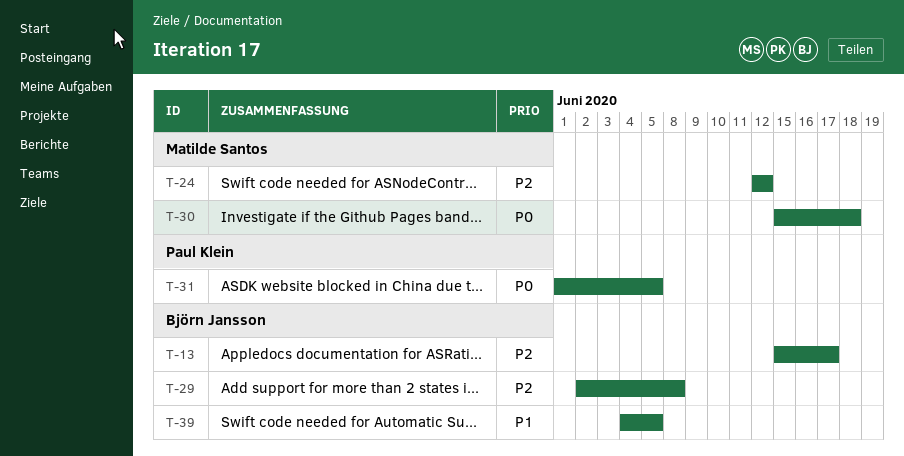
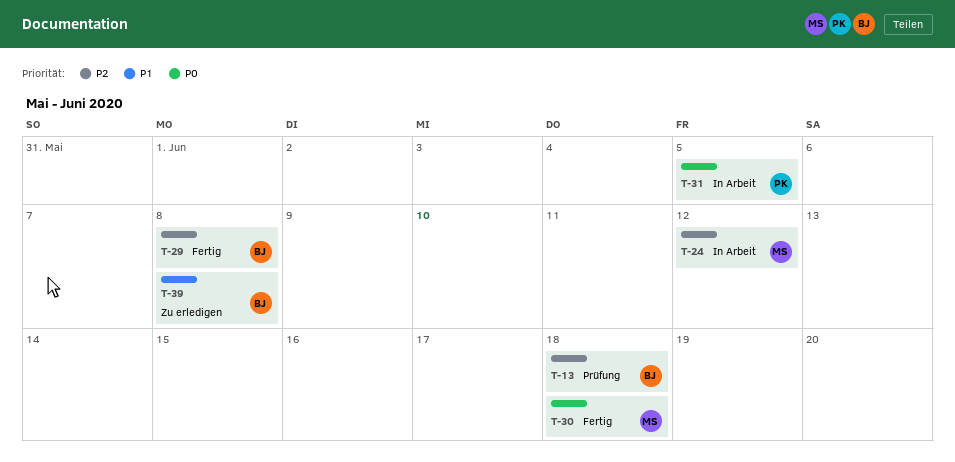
T-13, due: Jun 17 -> Jun 18
T-39, due: Jun 5 -> Jun 8

